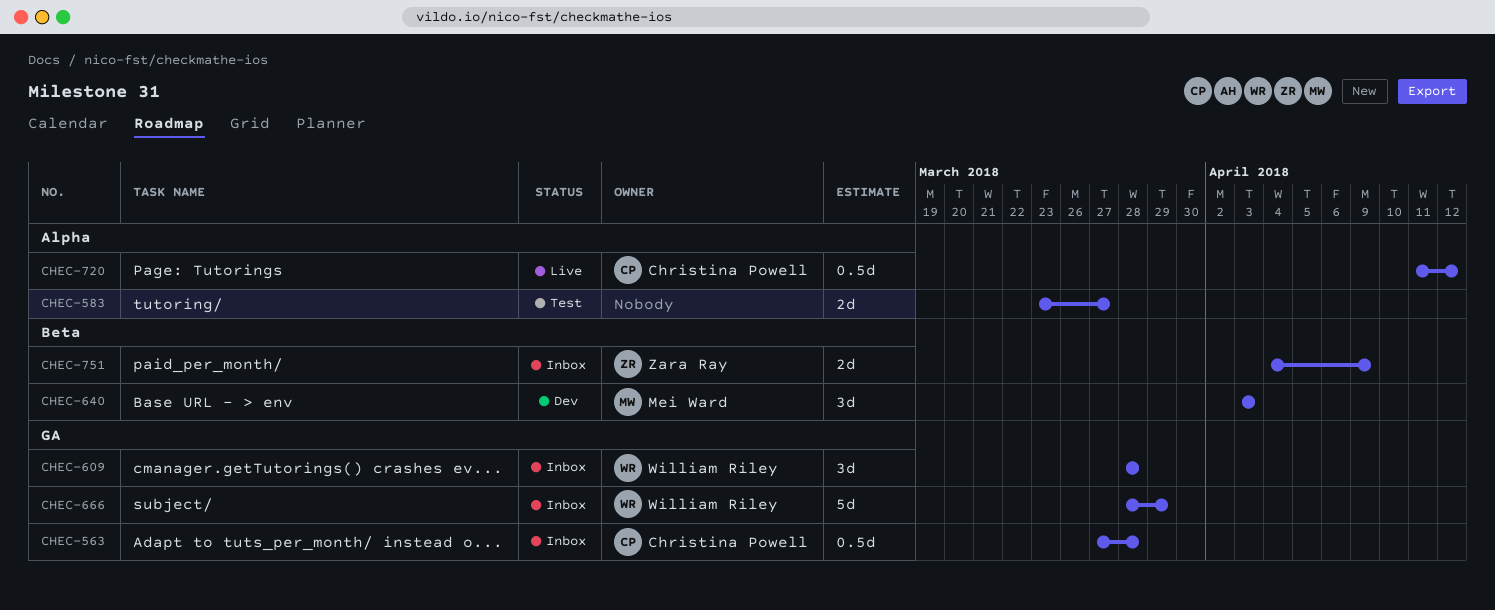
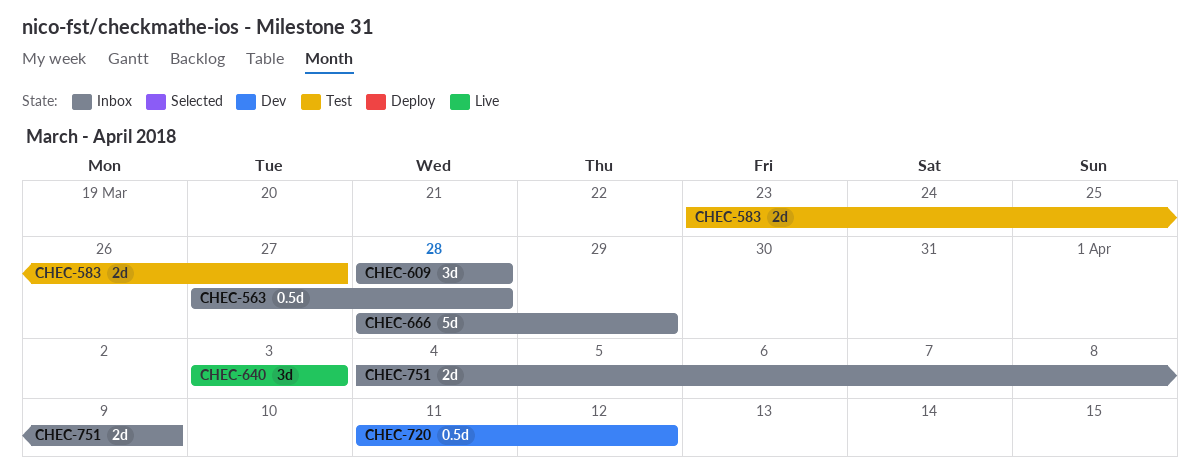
CHEC-640, status: Dev -> Live
CHEC-720, status: Live -> Dev

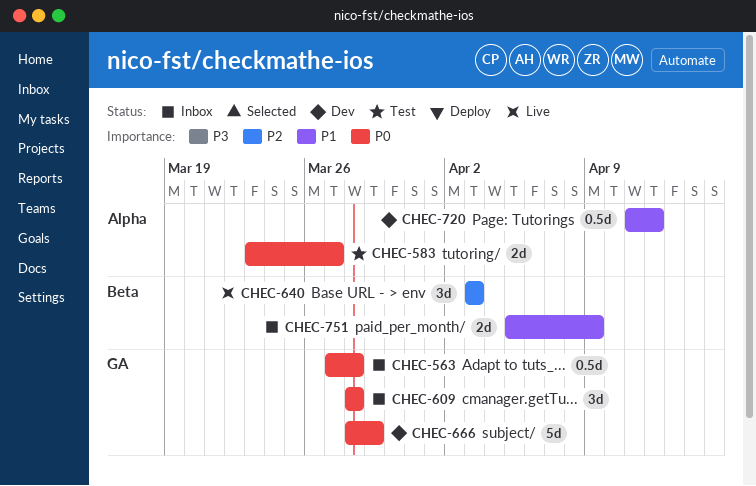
CHEC-666, status: Inbox -> Dev
CHEC-751, start: Apr 4 -> Apr 5

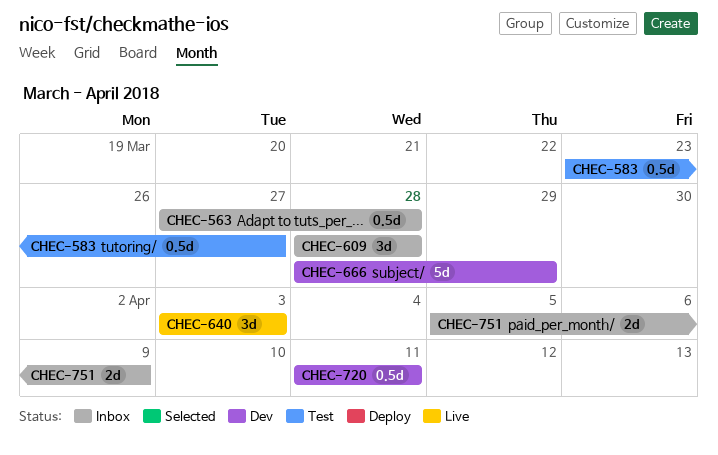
CHEC-583, estimate: 2d -> 0.5d
CHEC-720, due: Apr 12 -> Apr 11

